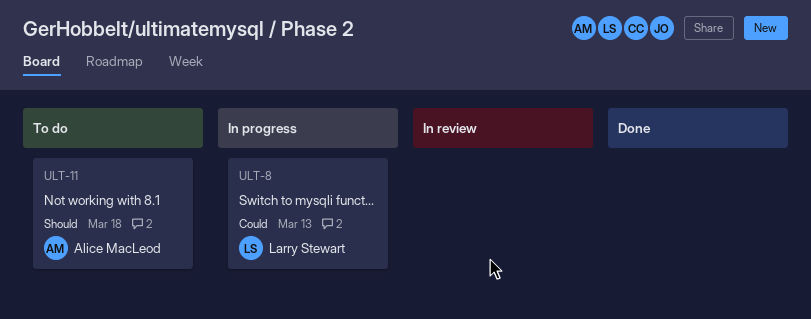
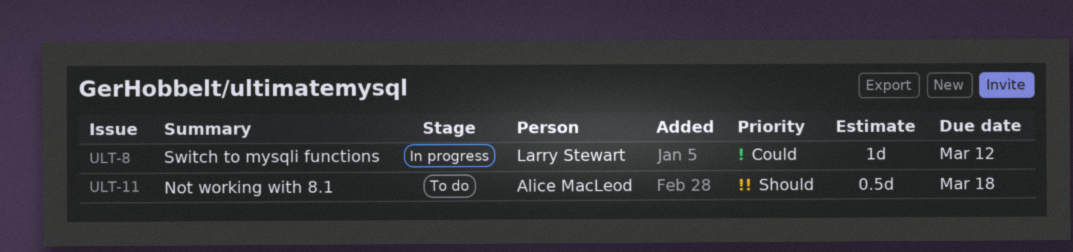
ULT-8, due: Mar 13 -> Mar 12

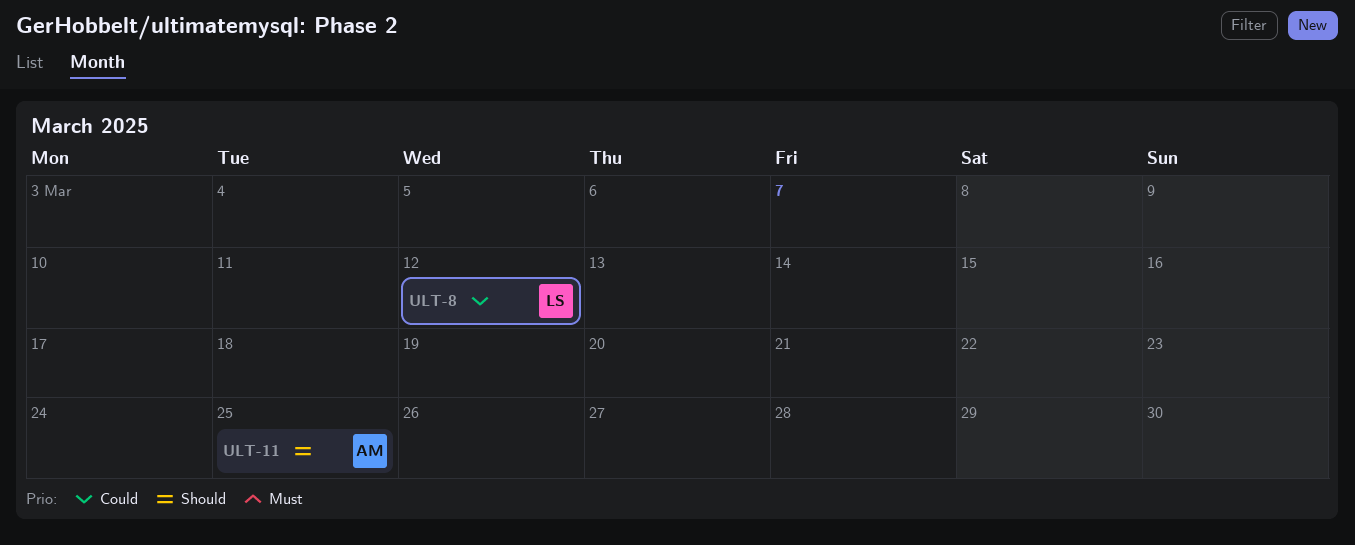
ULT-11, due: Mar 18 -> Mar 25

